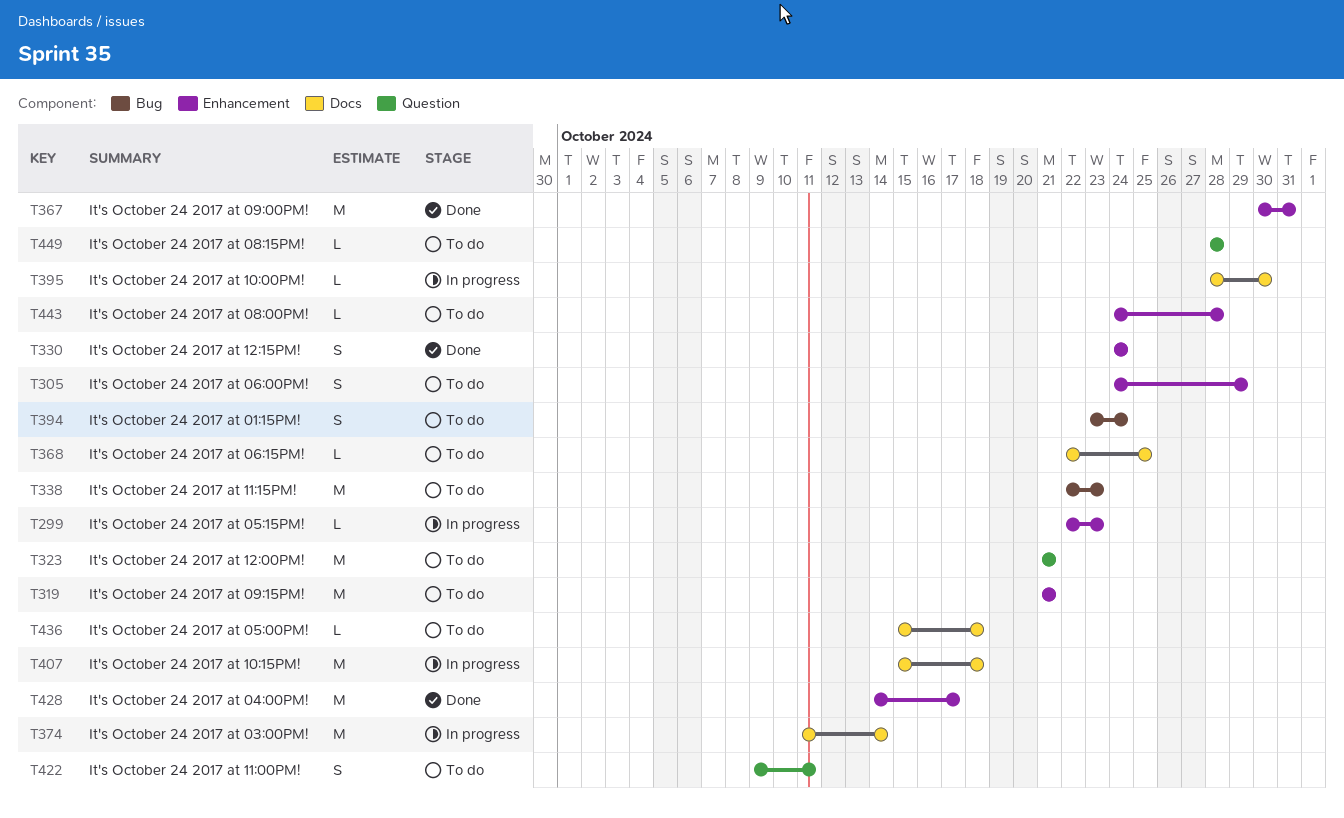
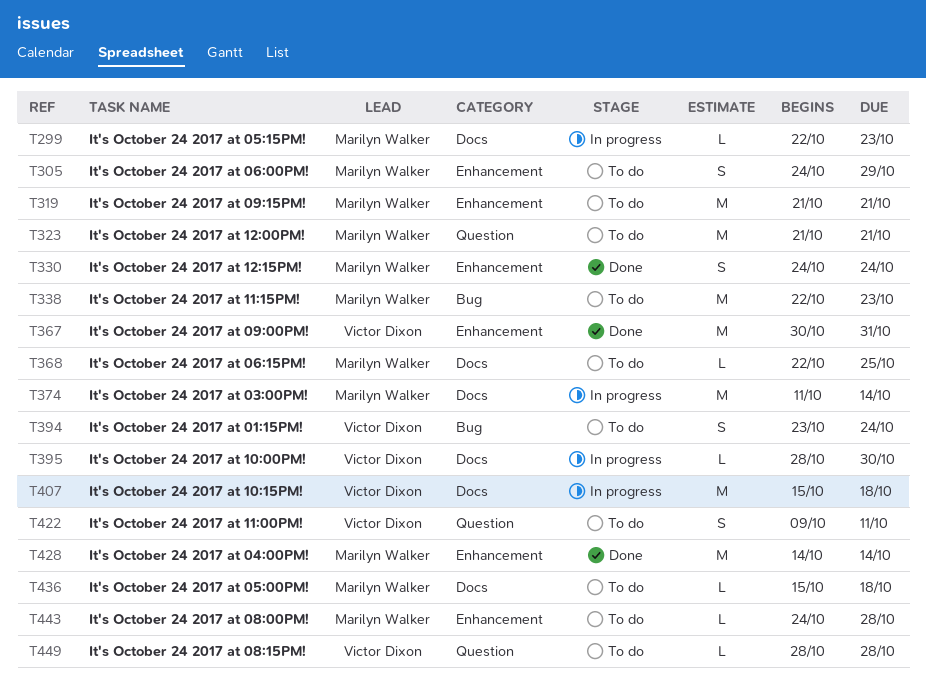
T299, label: Enhancement -> Docs
T428, due: Oct 17 -> Oct 14

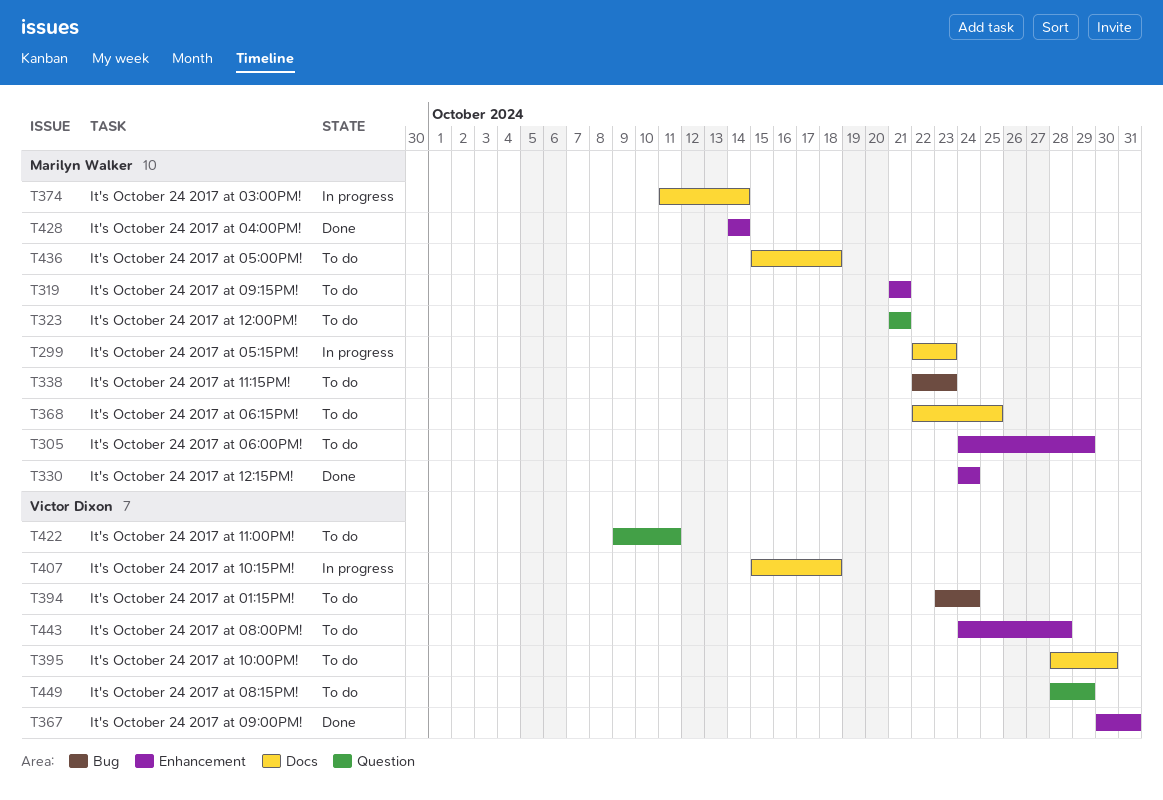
T395, status: In progress -> To do
T443, owner: Marilyn Walker -> Victor Dixon
T449, due: Oct 28 -> Oct 29

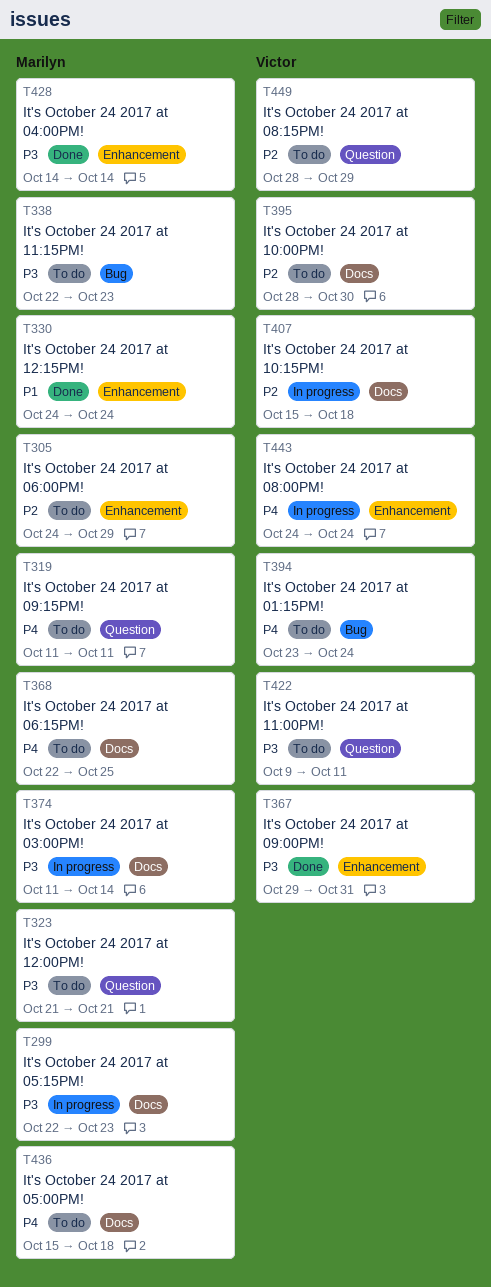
T319, label: Enhancement -> Question
T319, start: Oct 21 -> Oct 11
T319, due: Oct 21 -> Oct 11
T367, start: Oct 30 -> Oct 29
T443, status: To do -> In progress
T443, due: Oct 28 -> Oct 24

